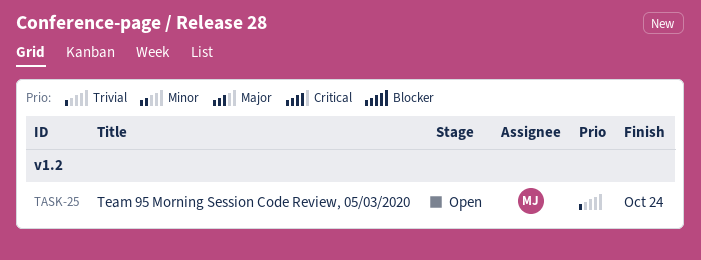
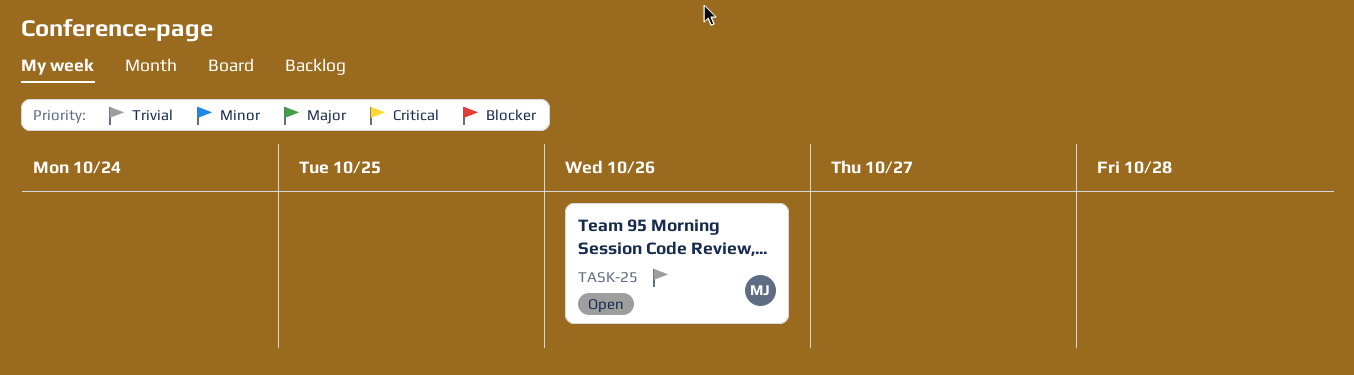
TASK-25, due: Oct 24 -> Oct 26

